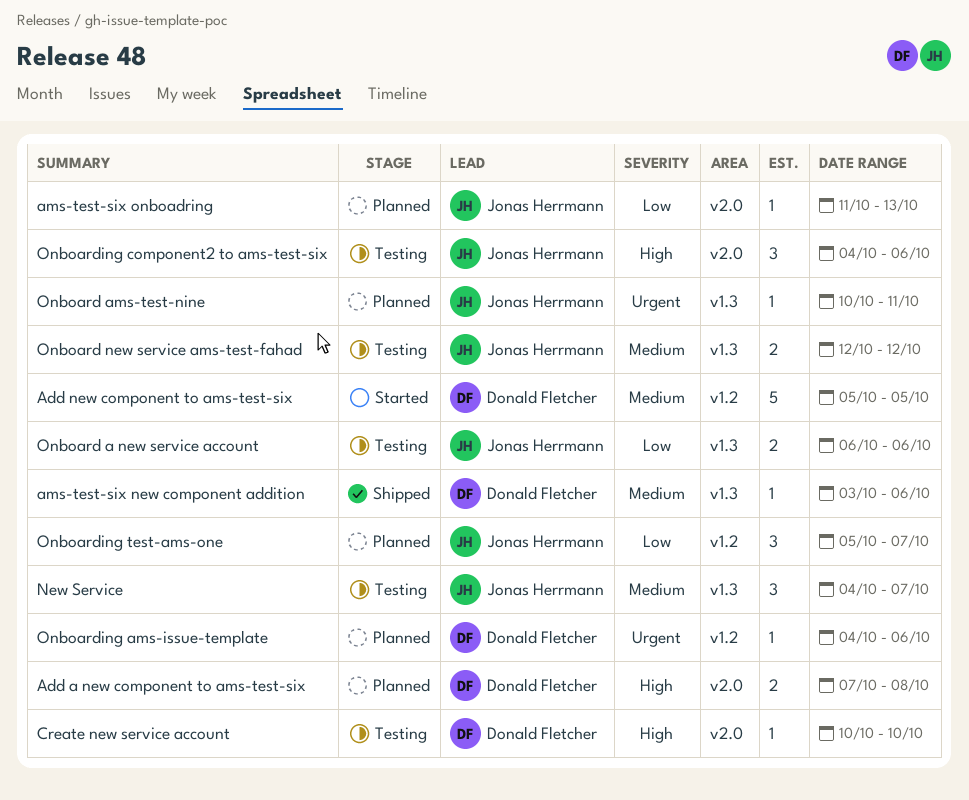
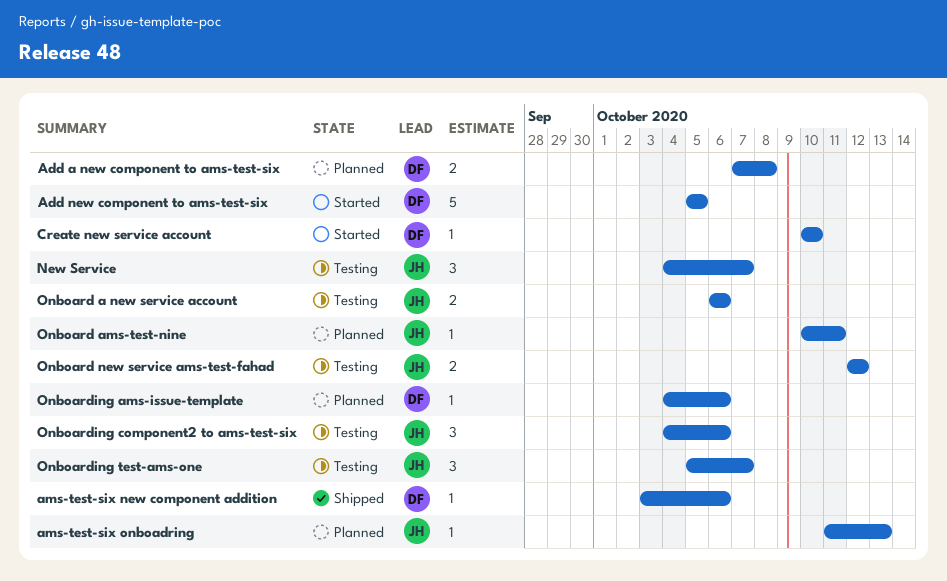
Create new service account, status: Testing -> Started
Onboarding test-ams-one, status: Planned -> Testing

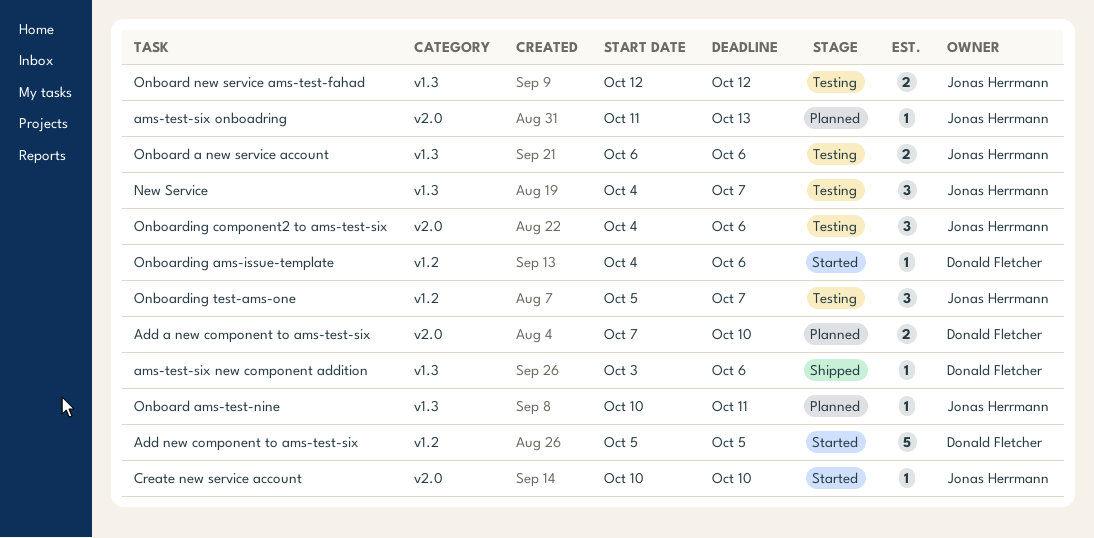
Add a new component to ams-test-six, due: Oct 8 -> Oct 10
Create new service account, owner: Donald Fletcher -> Jonas Herrmann
Onboarding ams-issue-template, status: Planned -> Started

